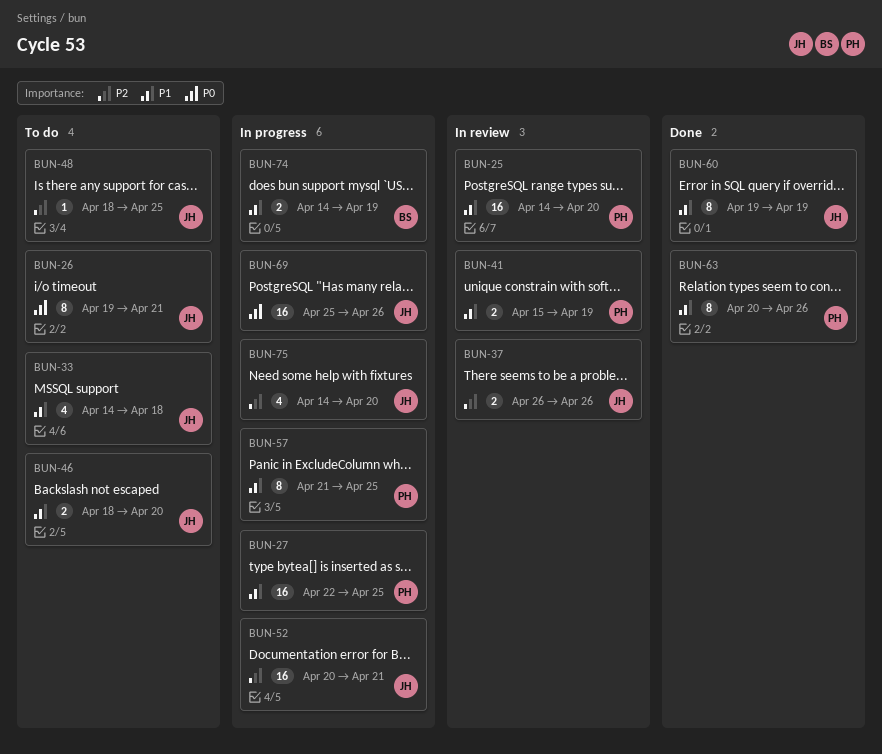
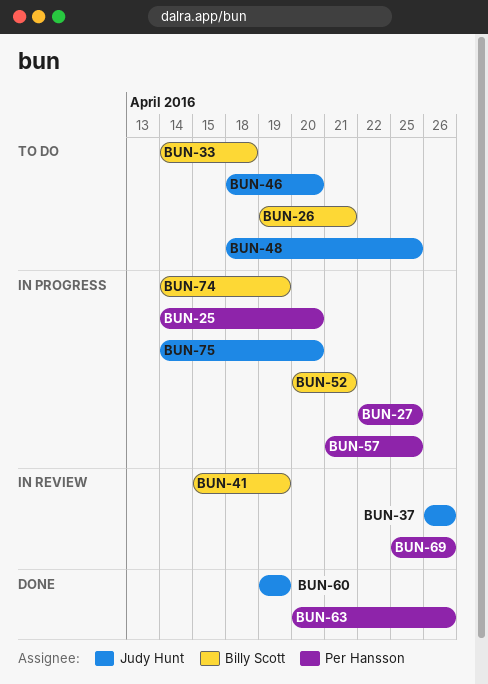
BUN-25, status: In review -> In progress
BUN-26, owner: Judy Hunt -> Billy Scott
BUN-33, owner: Judy Hunt -> Billy Scott
BUN-41, owner: Per Hansson -> Billy Scott
BUN-52, owner: Judy Hunt -> Billy Scott
BUN-69, status: In progress -> In review
BUN-69, owner: Judy Hunt -> Per Hansson

